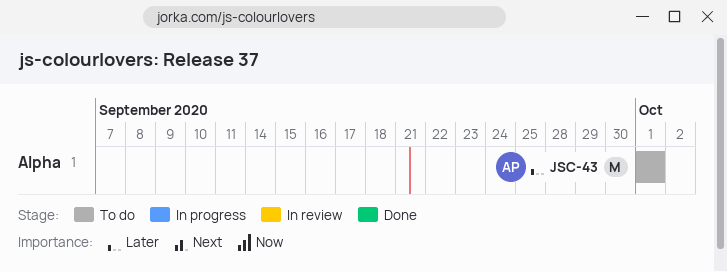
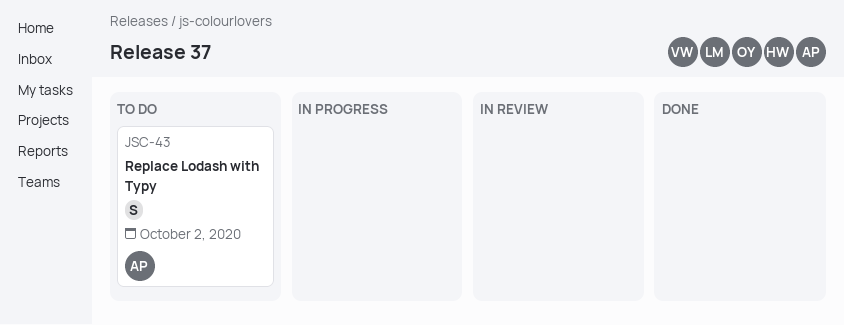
JSC-43, estimate: M -> S
JSC-43, due: Oct 1 -> Oct 2

